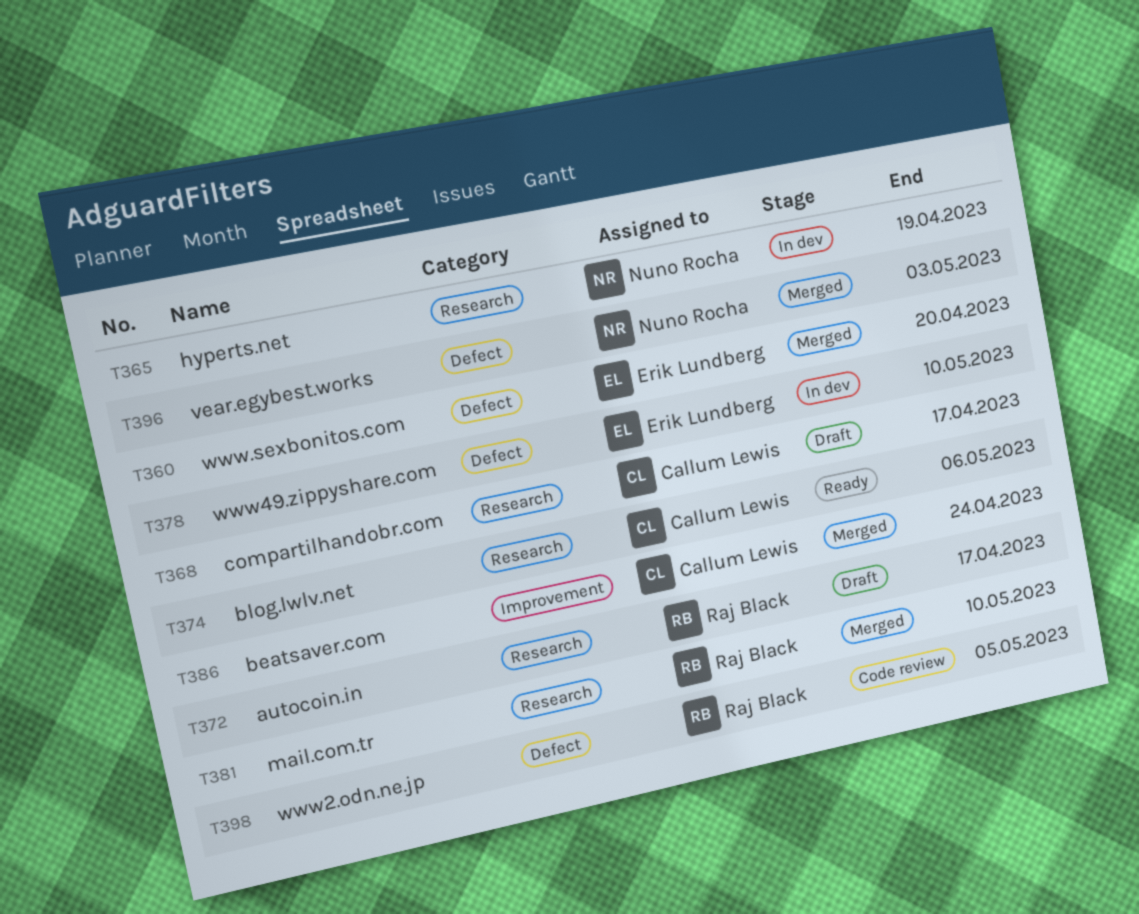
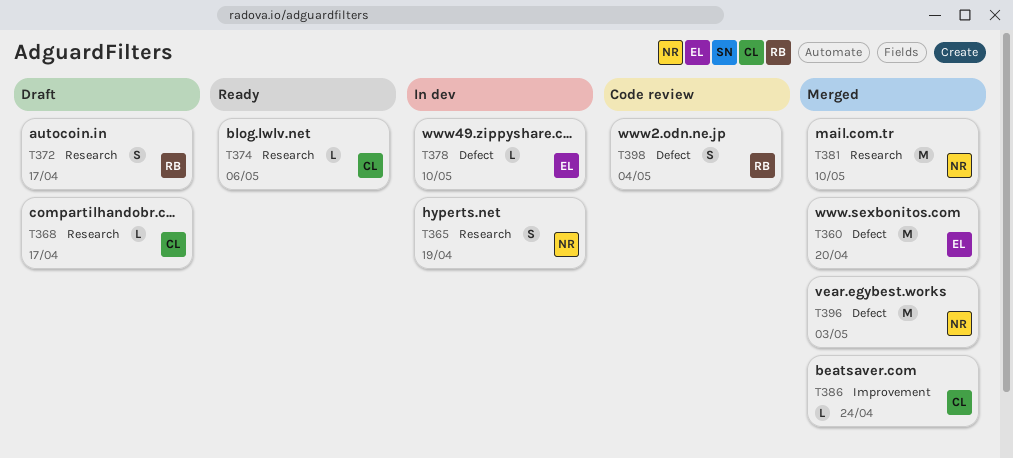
T381, owner: Raj Black -> Nuno Rocha
T398, due: May 5 -> May 4

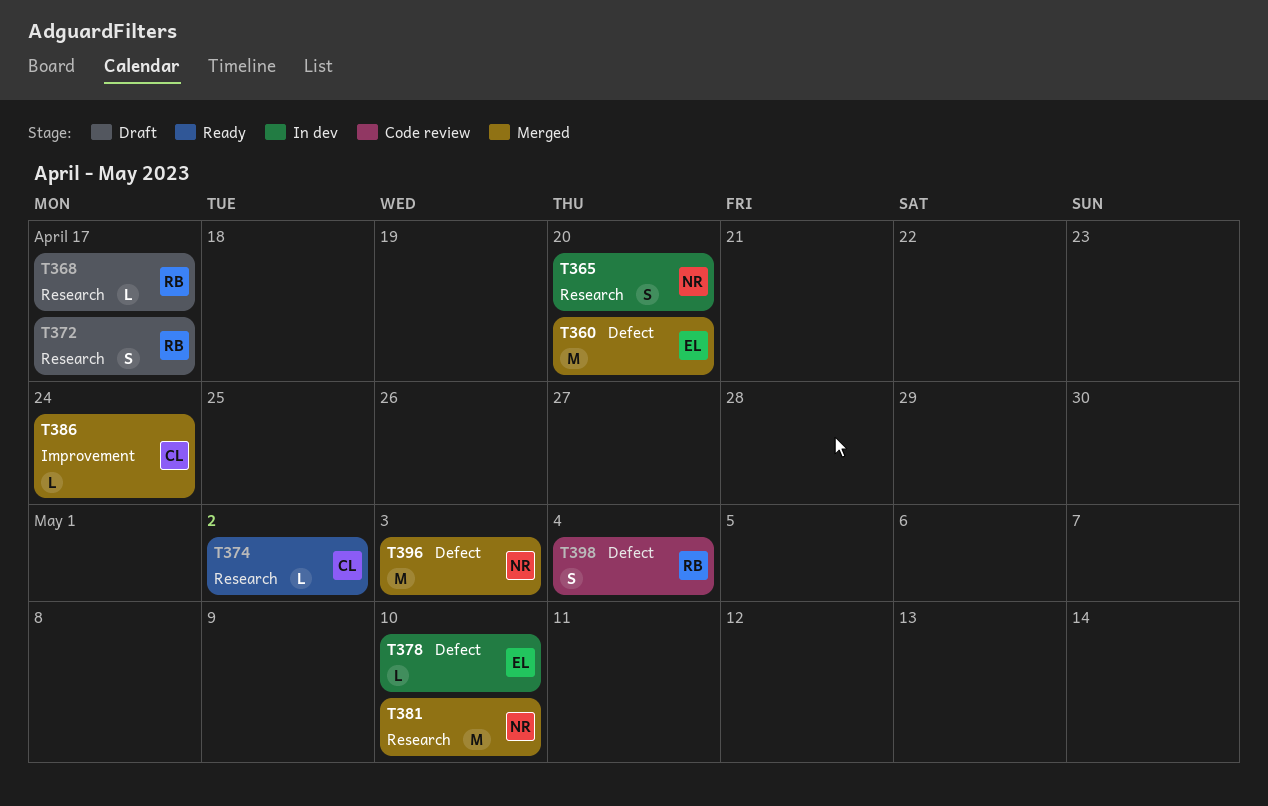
T365, due: Apr 19 -> Apr 20
T368, owner: CL -> RB
T374, due: May 6 -> May 2

